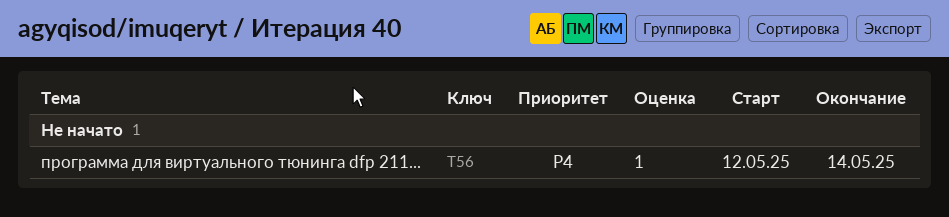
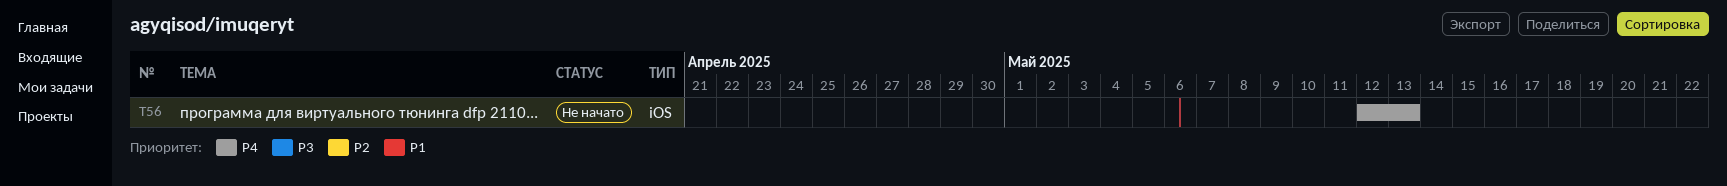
T56, due: May 14 -> May 13

